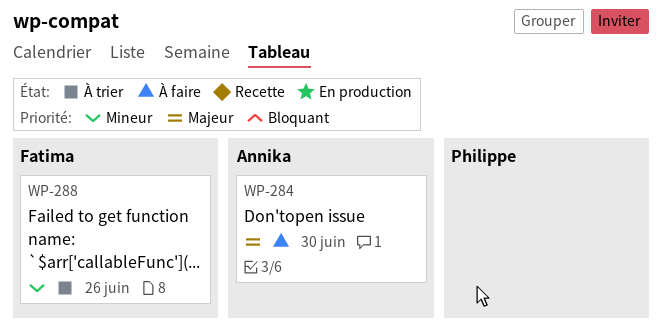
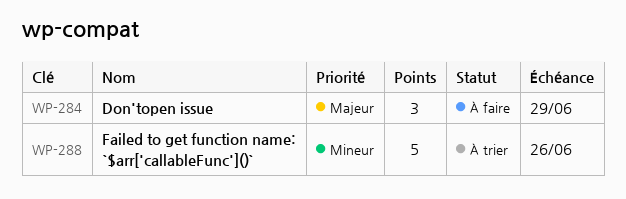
WP-284, due: Jun 30 -> Jun 29

